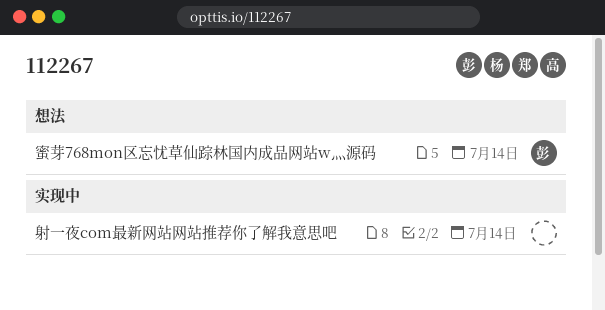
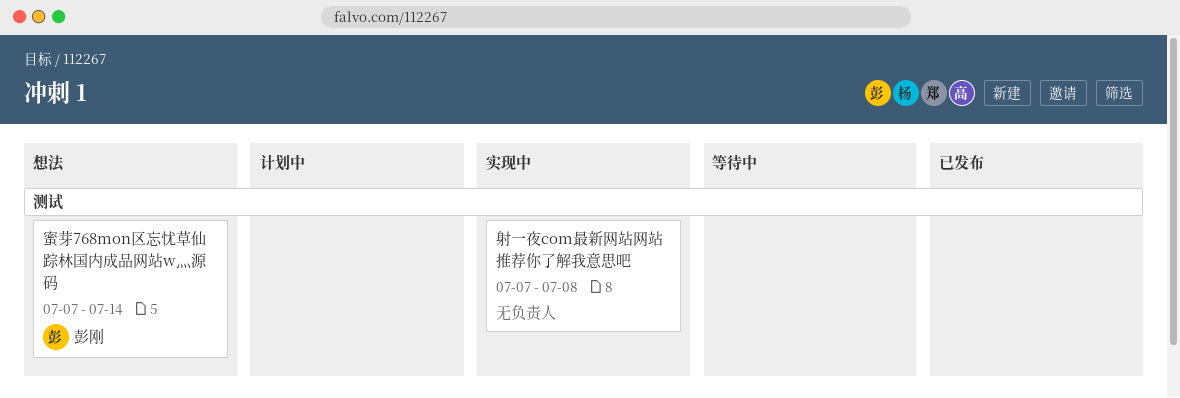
射一夜com最新网站网站推荐你了解我意思吧, due: Jul 14 -> Jul 8

